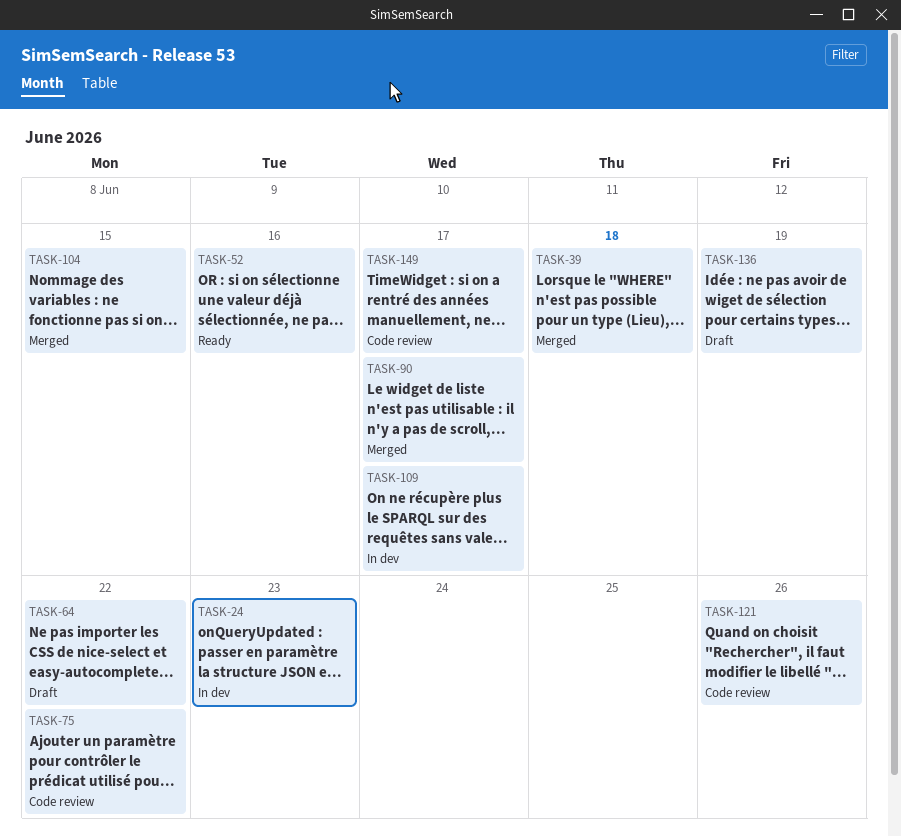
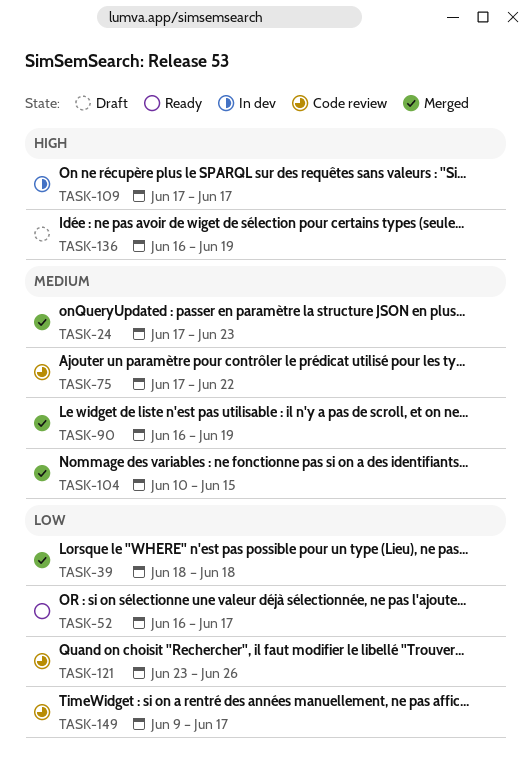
TASK-24, status: In dev -> Merged
TASK-52, due: Jun 16 -> Jun 17
TASK-64: present -> none
TASK-90, due: Jun 17 -> Jun 19

